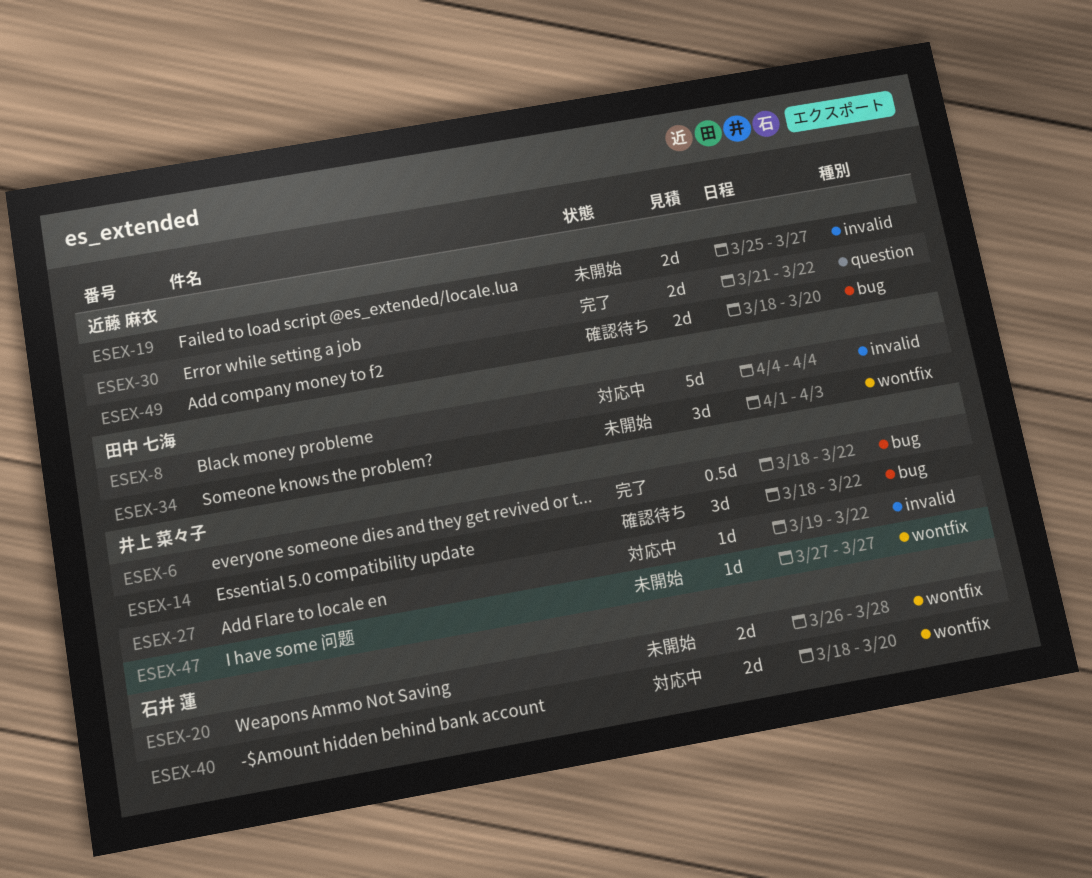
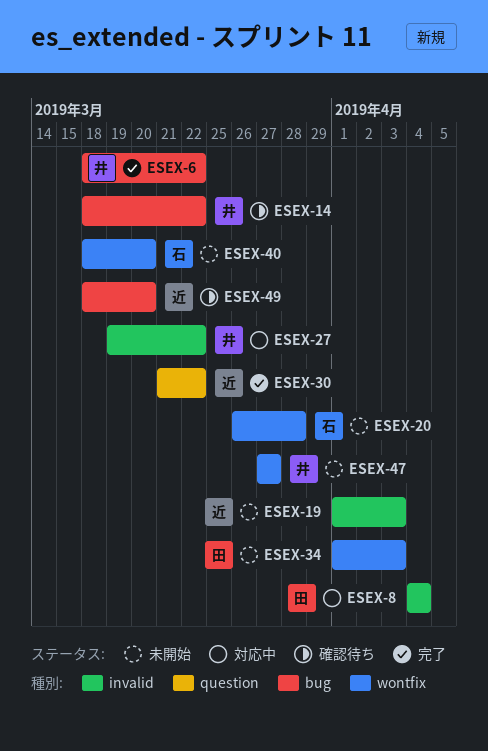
ESEX-19, start: Mar 25 -> Apr 1
ESEX-19, due: Mar 27 -> Apr 3
ESEX-40, status: 対応中 -> 未開始

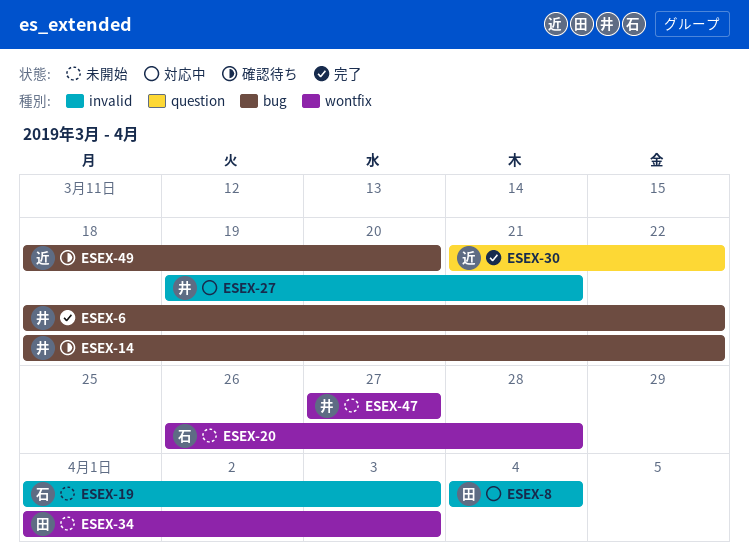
ESEX-19, owner: 近 -> 石
ESEX-27, due: Mar 22 -> Mar 21
ESEX-40: present -> none

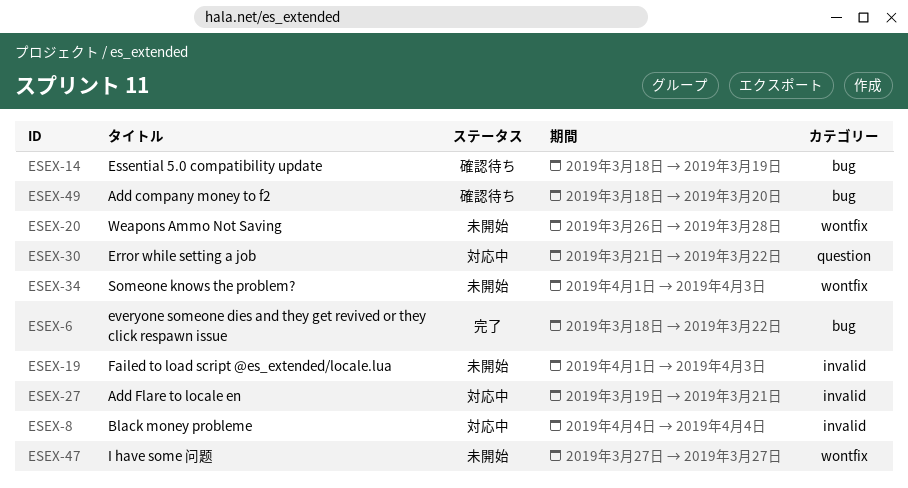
ESEX-14, due: Mar 22 -> Mar 19
ESEX-30, status: 完了 -> 対応中

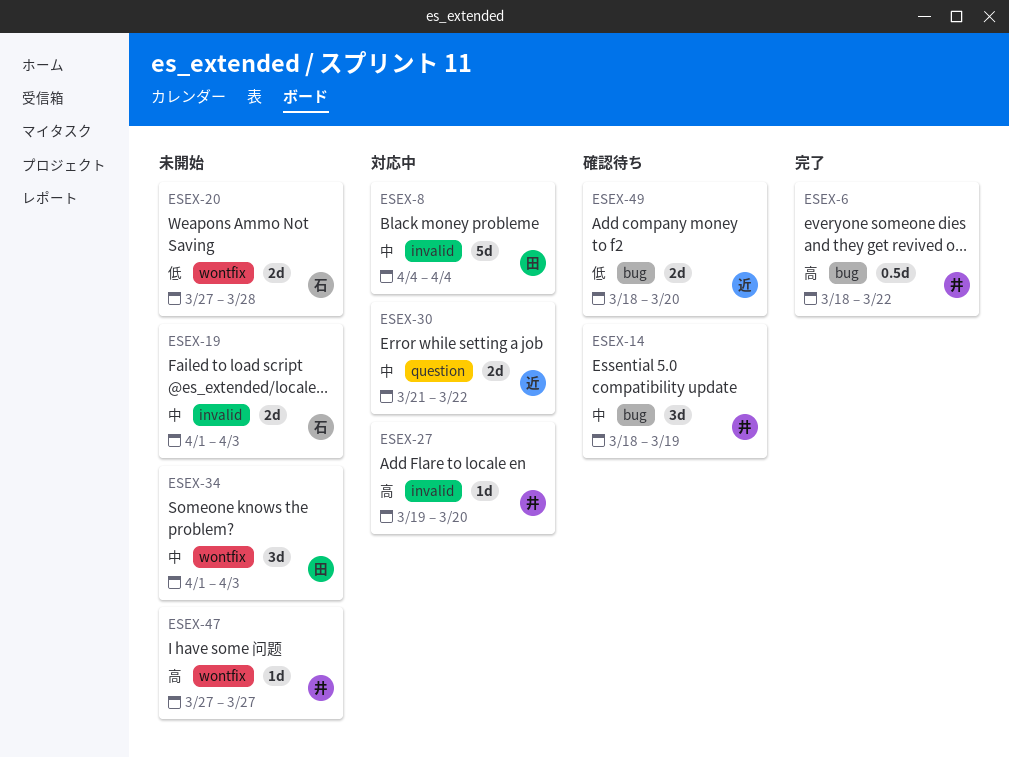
ESEX-20, start: Mar 26 -> Mar 27
ESEX-27, due: Mar 21 -> Mar 20

